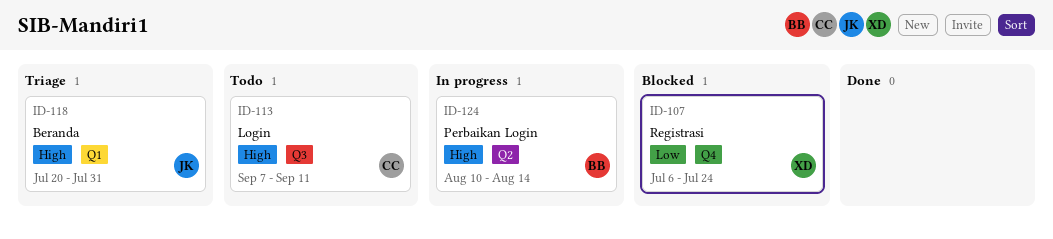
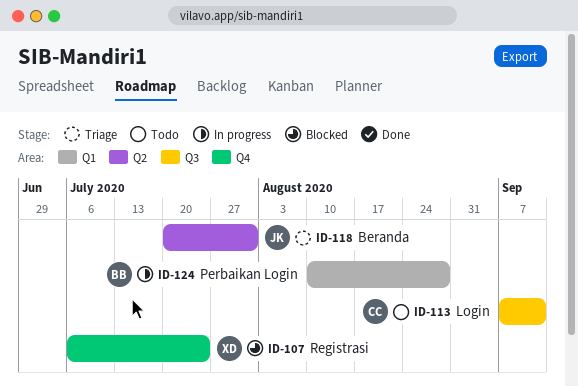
ID-118, label: Q1 -> Q2
ID-124, label: Q2 -> Q1
ID-124, due: Aug 14 -> Aug 28

